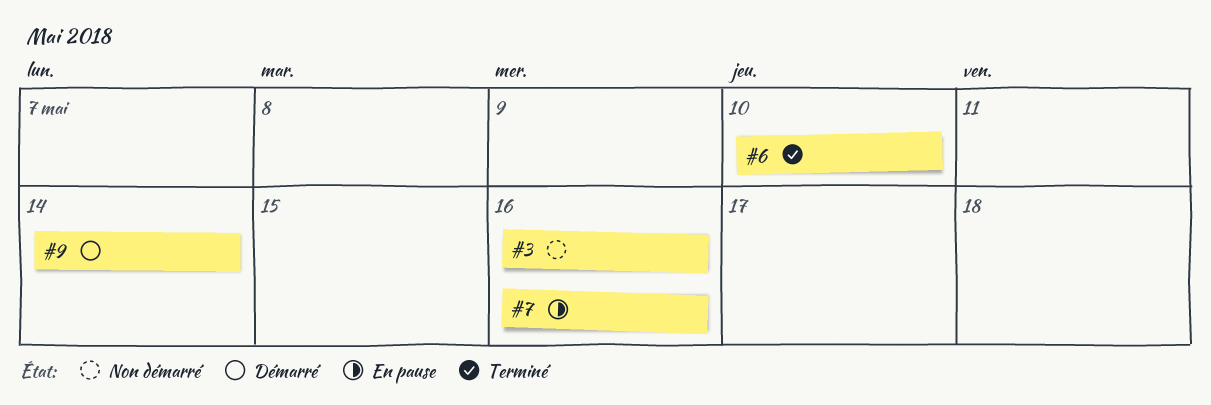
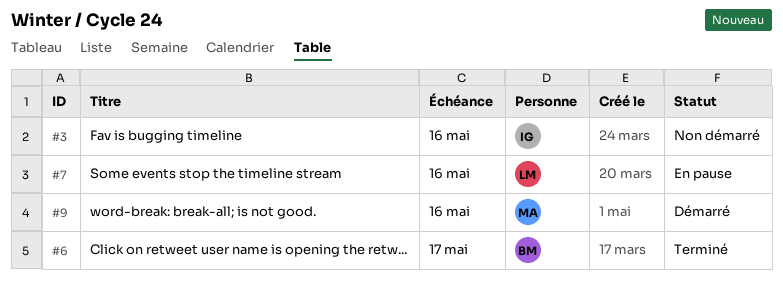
#6, due: May 10 -> May 17
#9, due: May 14 -> May 16

